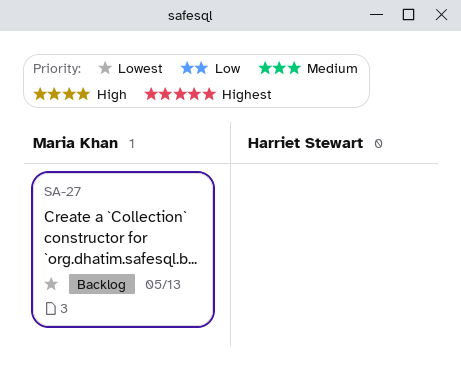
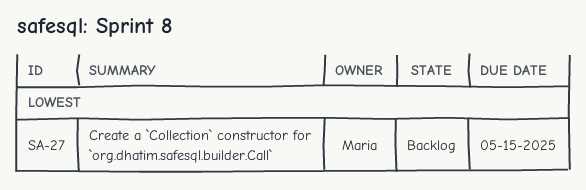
SA-27, due: May 13 -> May 15

